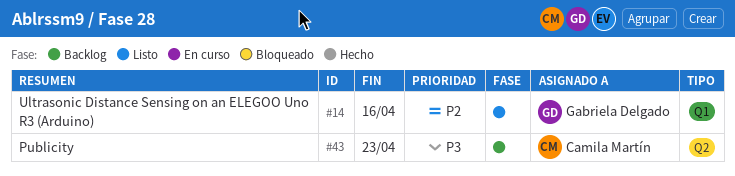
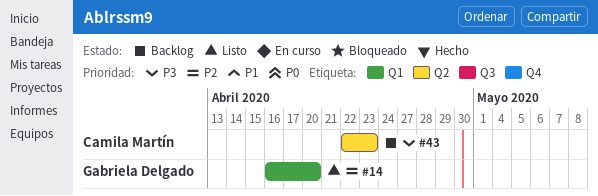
#14, due: Apr 16 -> Apr 20

